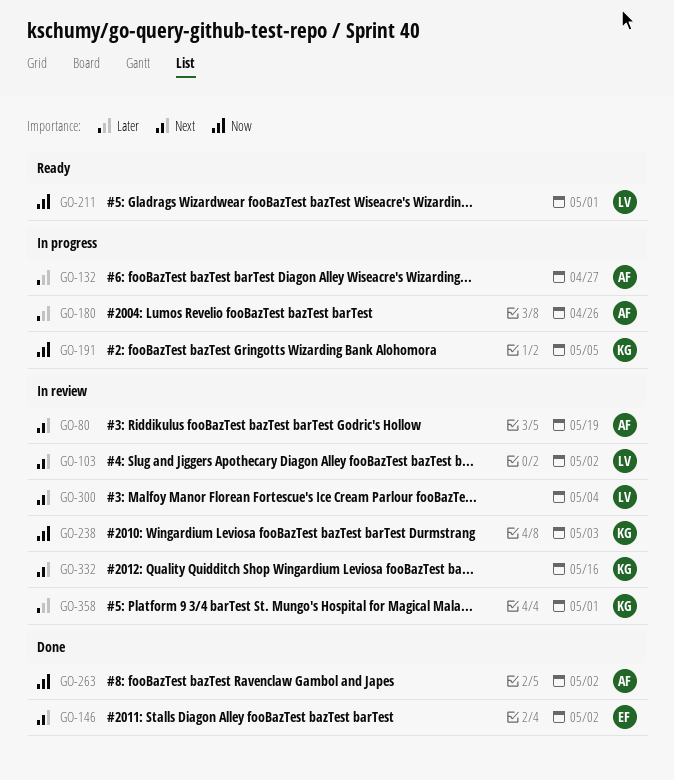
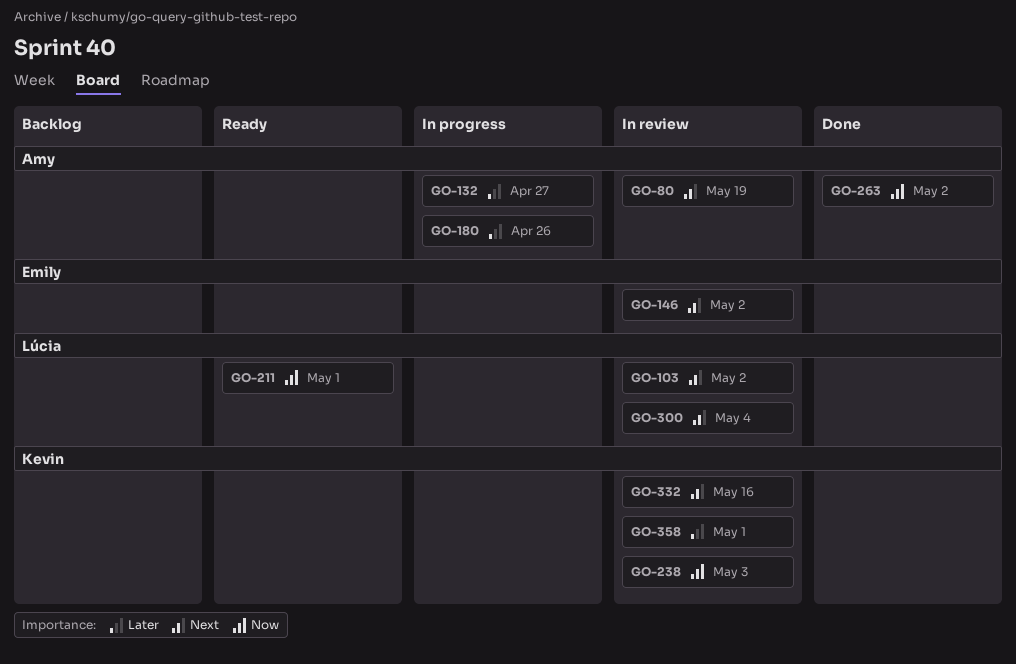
GO-146, status: Done -> In review
GO-191: present -> none

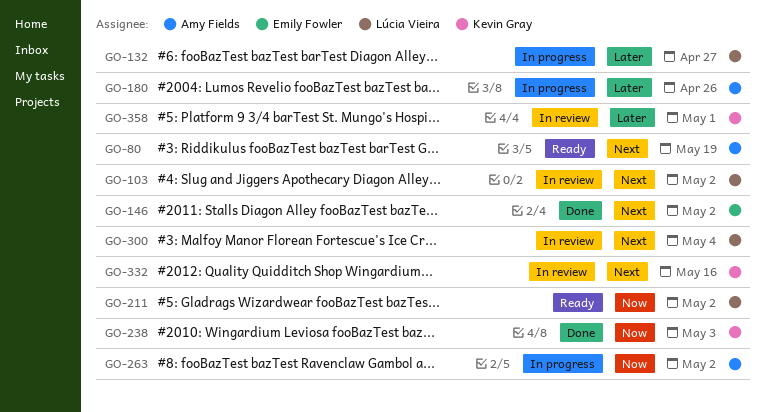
GO-80, status: In review -> Ready
GO-132, owner: Amy Fields -> Lúcia Vieira
GO-146, status: In review -> Done
GO-211, due: May 1 -> May 2
GO-238, status: In review -> Done
GO-263, status: Done -> In progress

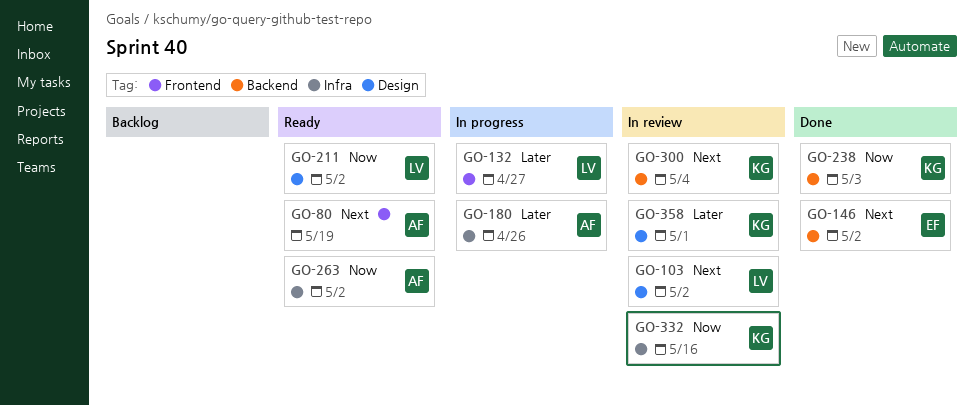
GO-263, status: In progress -> Ready
GO-300, owner: Lúcia Vieira -> Kevin Gray
GO-332, priority: Next -> Now

